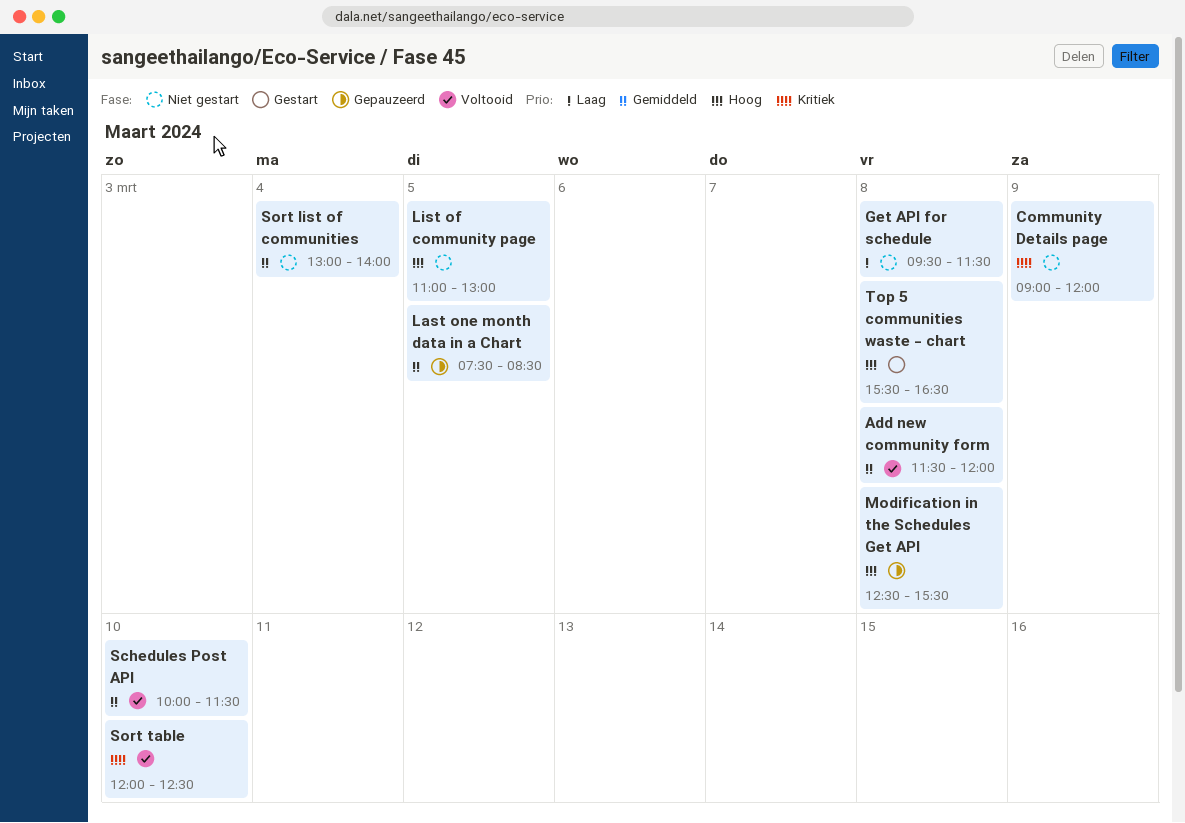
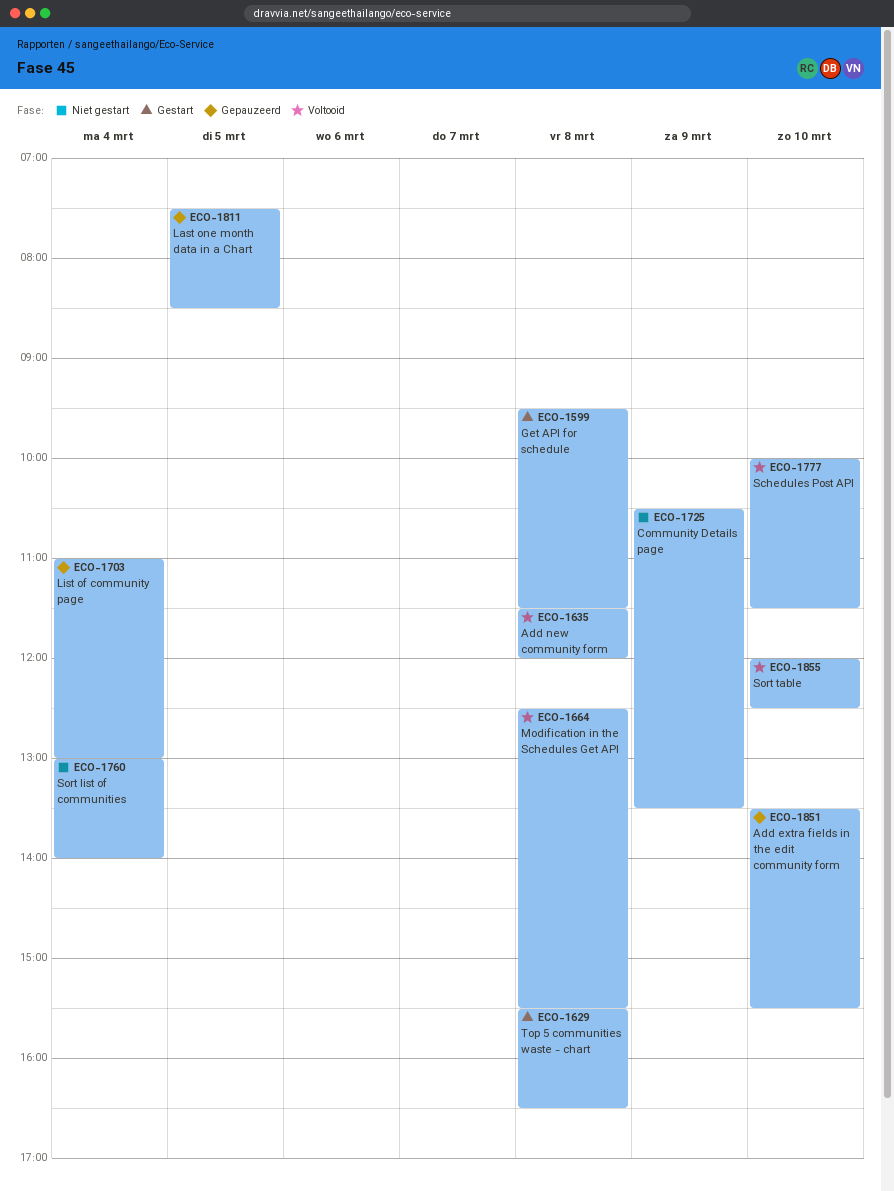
Add extra fields in the edit community form: none -> present
Community Details page, begins: 09:00 -> 10:30
Community Details page, ends: 12:00 -> 13:30
Get API for schedule, status: Niet gestart -> Gestart
List of community page, status: Niet gestart -> Gepauzeerd
List of community page, day: Mar 5 -> Mar 4
Modification in the Schedules Get API, status: Gepauzeerd -> Voltooid

